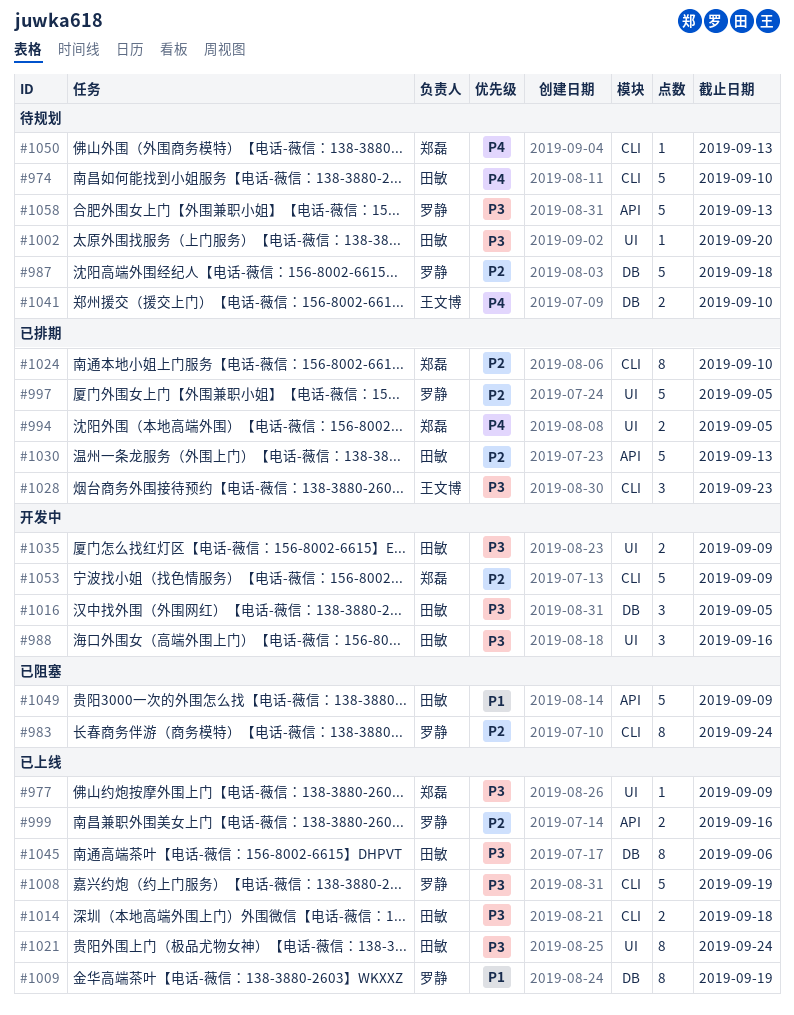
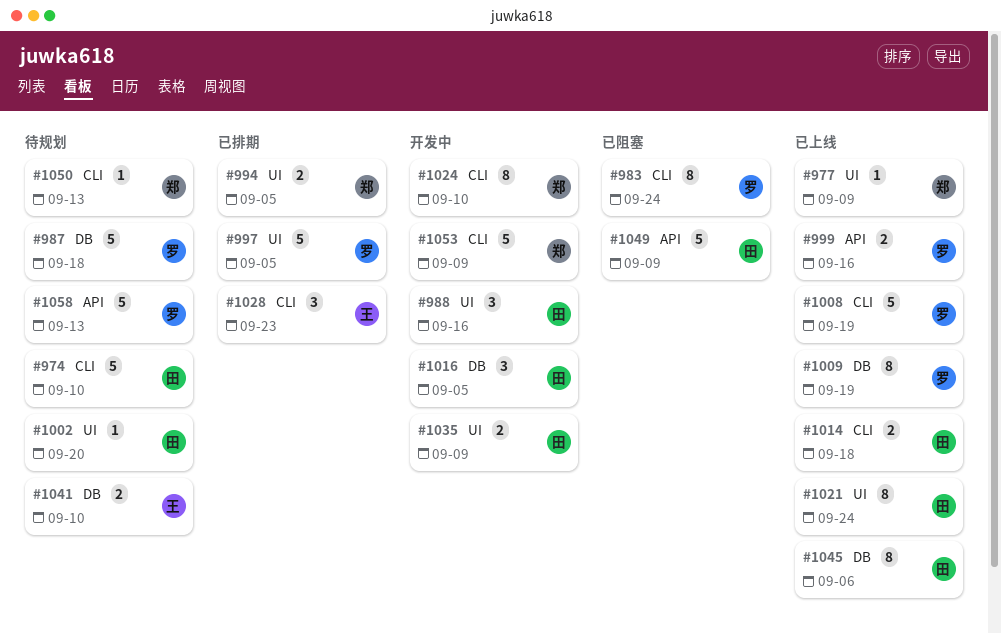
#1024, status: 已排期 -> 开发中
#1030: present -> none

